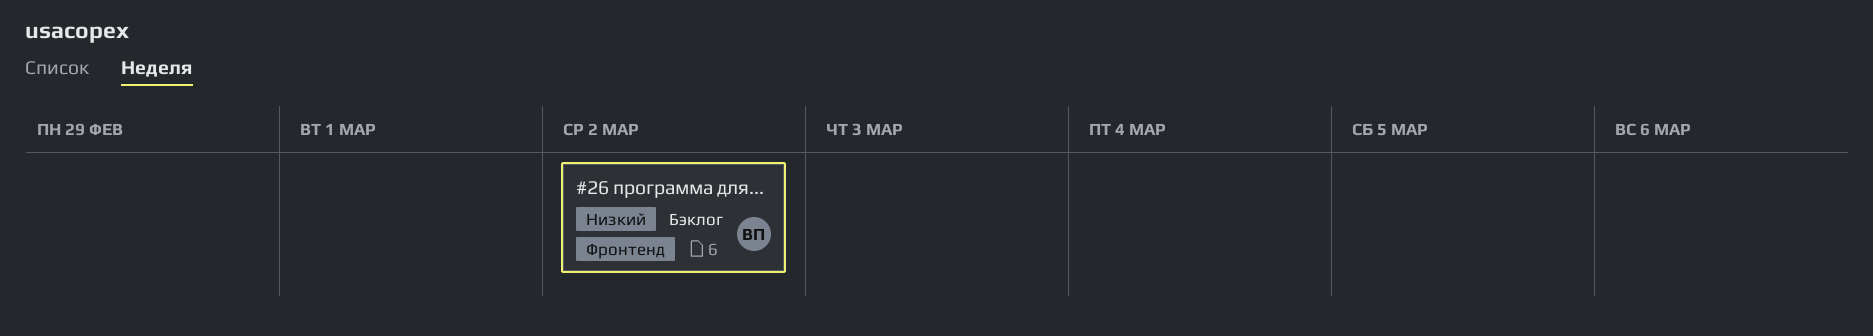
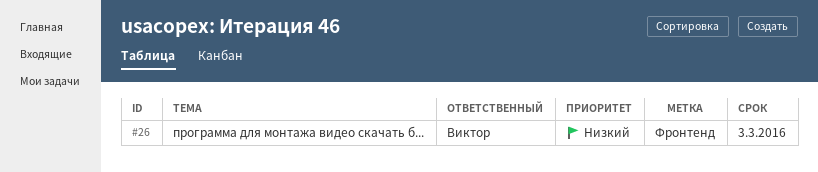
#26, due: Mar 2 -> Mar 3

